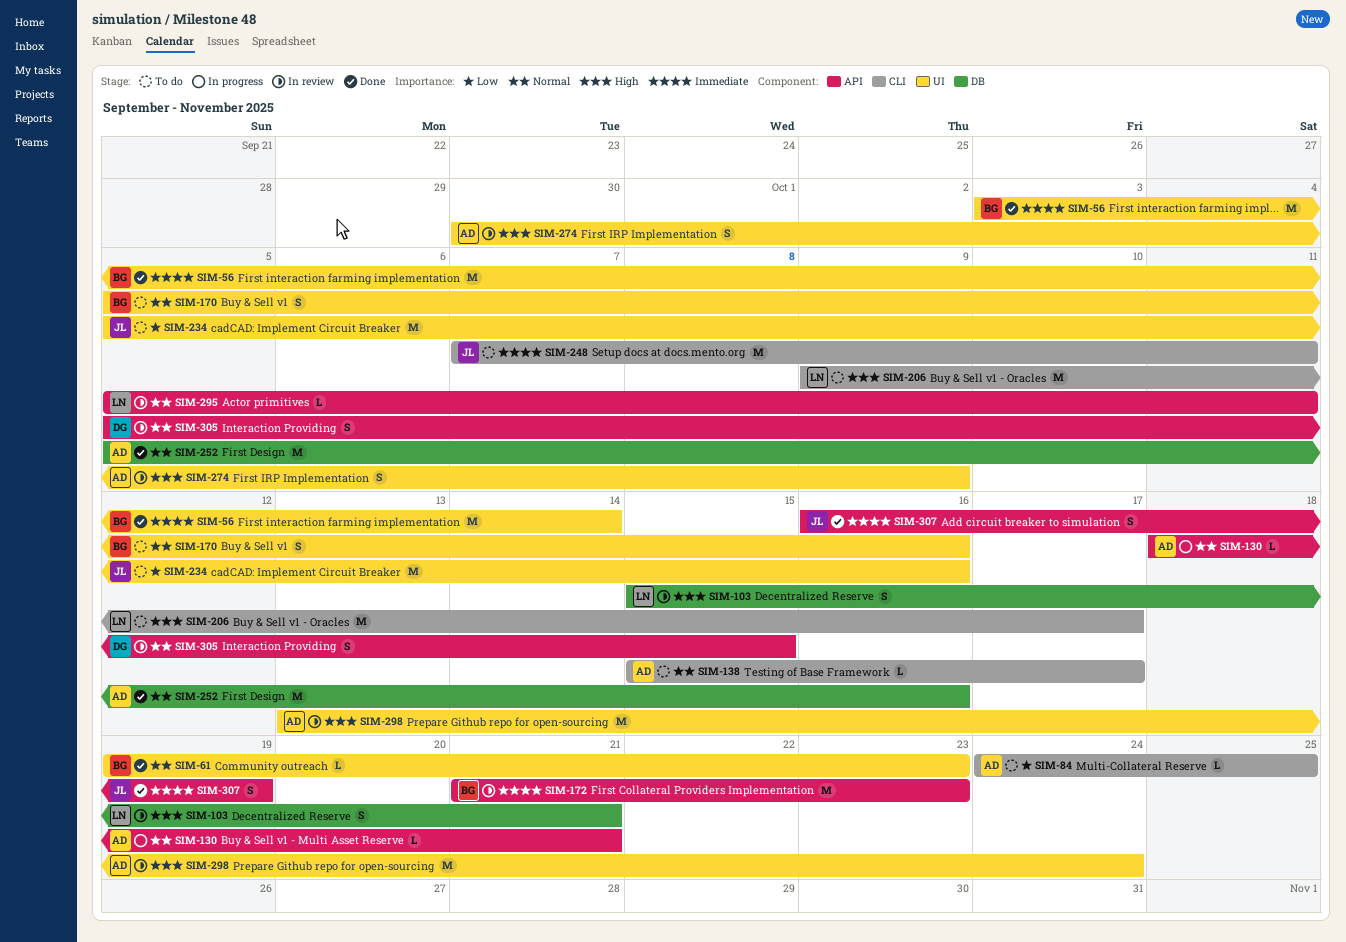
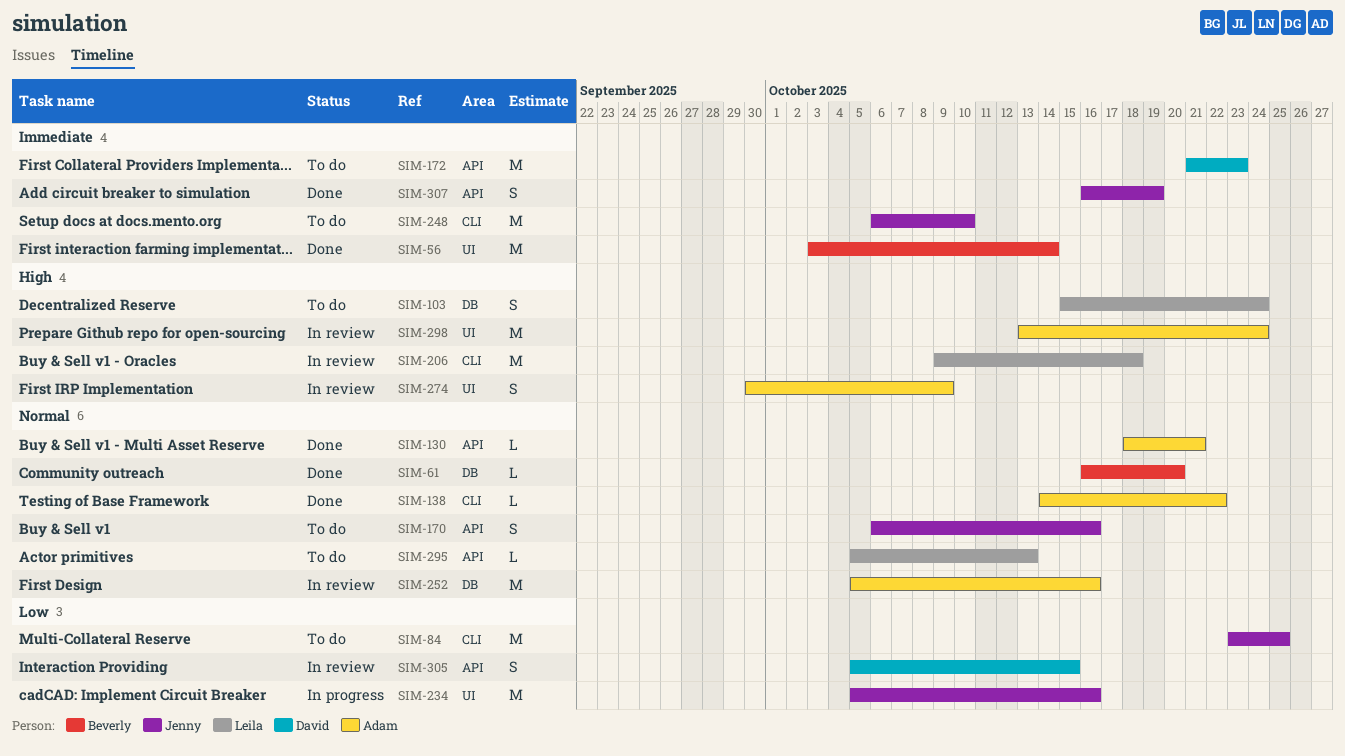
SIM-61, label: UI -> DB
SIM-61, start: Oct 19 -> Oct 16
SIM-61, due: Oct 23 -> Oct 20
SIM-84, owner: Adam -> Jenny
SIM-84, estimate: L -> M
SIM-84, start: Oct 24 -> Oct 23
SIM-103, status: In review -> To do
SIM-103, due: Oct 21 -> Oct 24
SIM-130, status: In progress -> Done
SIM-138, status: To do -> Done
SIM-138, start: Oct 15 -> Oct 14
SIM-138, due: Oct 17 -> Oct 22
SIM-170, owner: Beverly -> Jenny
SIM-170, label: UI -> API
SIM-170, start: Oct 5 -> Oct 6
SIM-172, status: In review -> To do
SIM-172, owner: Beverly -> David
SIM-206, status: To do -> In review
SIM-206, due: Oct 17 -> Oct 18
SIM-234, status: To do -> In progress
SIM-248, start: Oct 7 -> Oct 6
SIM-248, due: Oct 11 -> Oct 10
SIM-252, status: Done -> In review
SIM-295, status: In review -> To do
SIM-295, due: Oct 11 -> Oct 13
SIM-305, priority: Normal -> Low

